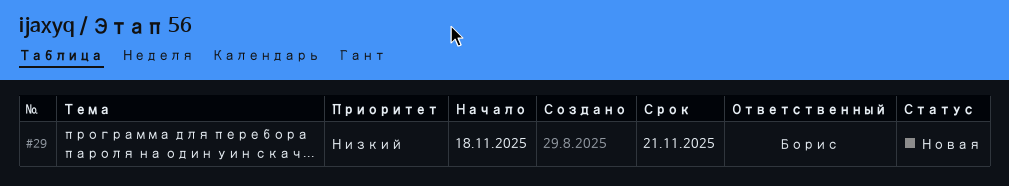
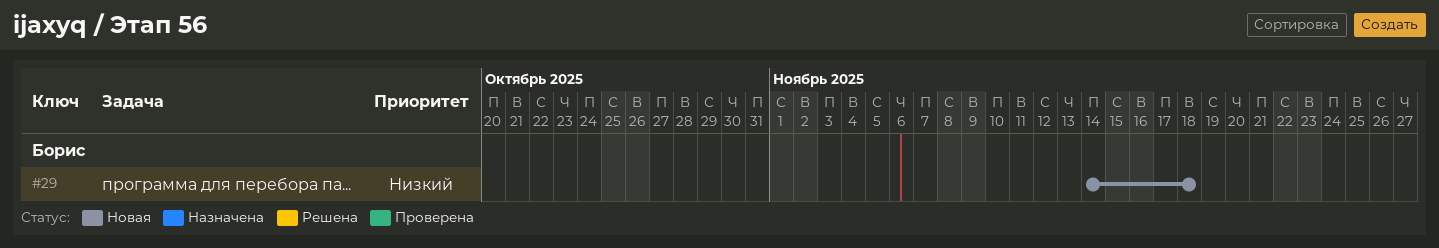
#29, start: Nov 18 -> Nov 14
#29, due: Nov 21 -> Nov 18

